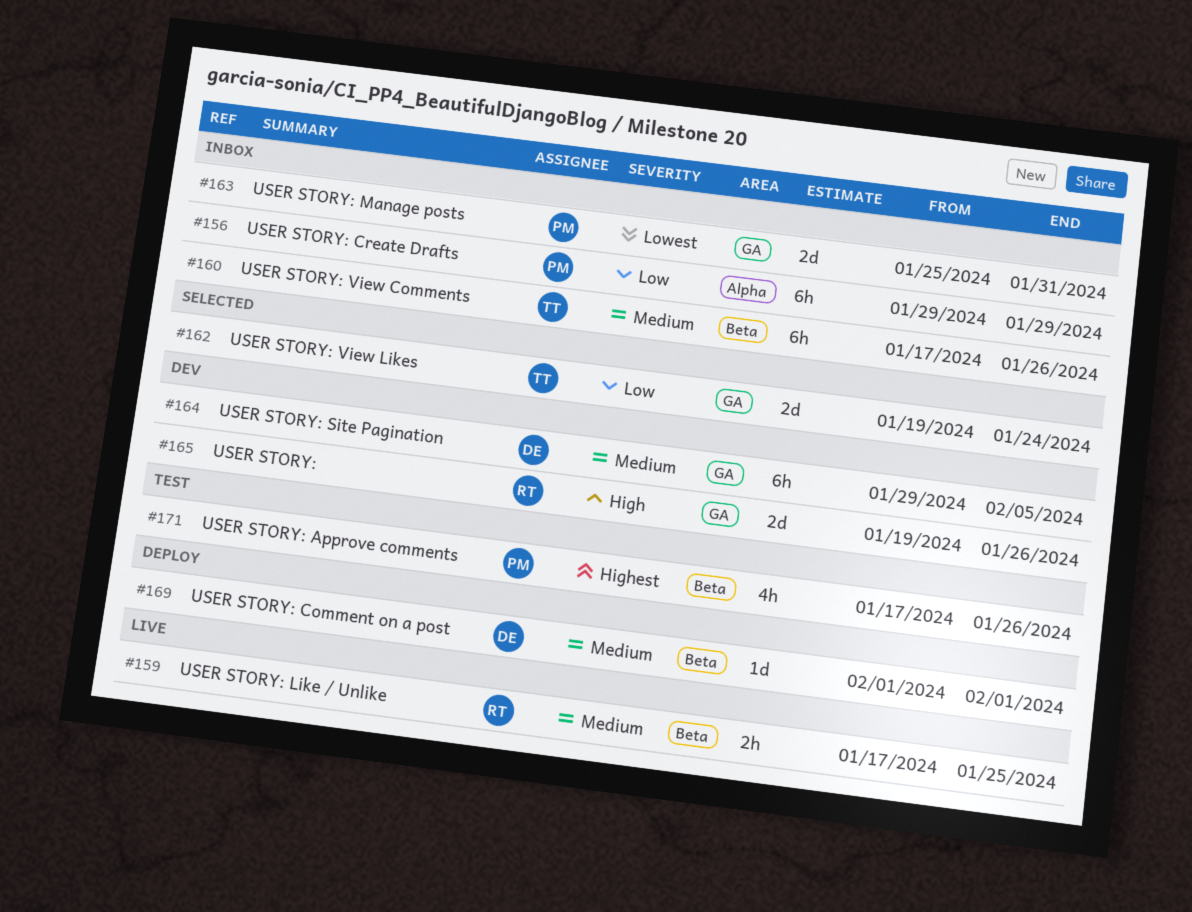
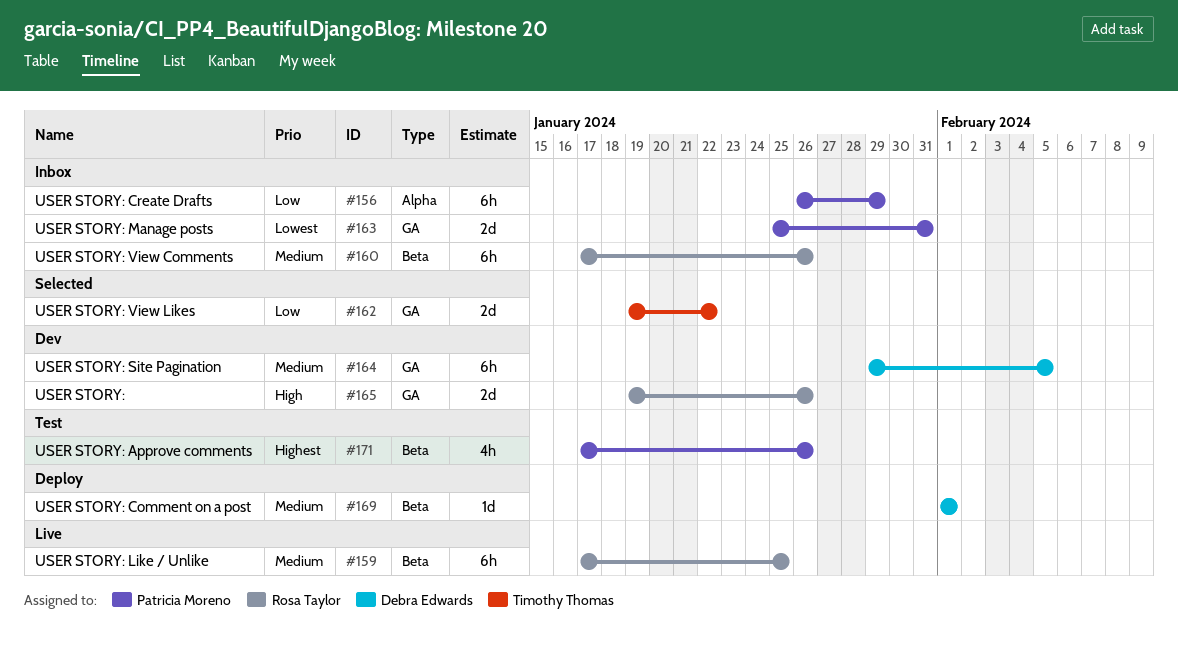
#156, start: Jan 29 -> Jan 26
#159, estimate: 2h -> 6h
#160, owner: Timothy Thomas -> Rosa Taylor
#162, due: Jan 24 -> Jan 22

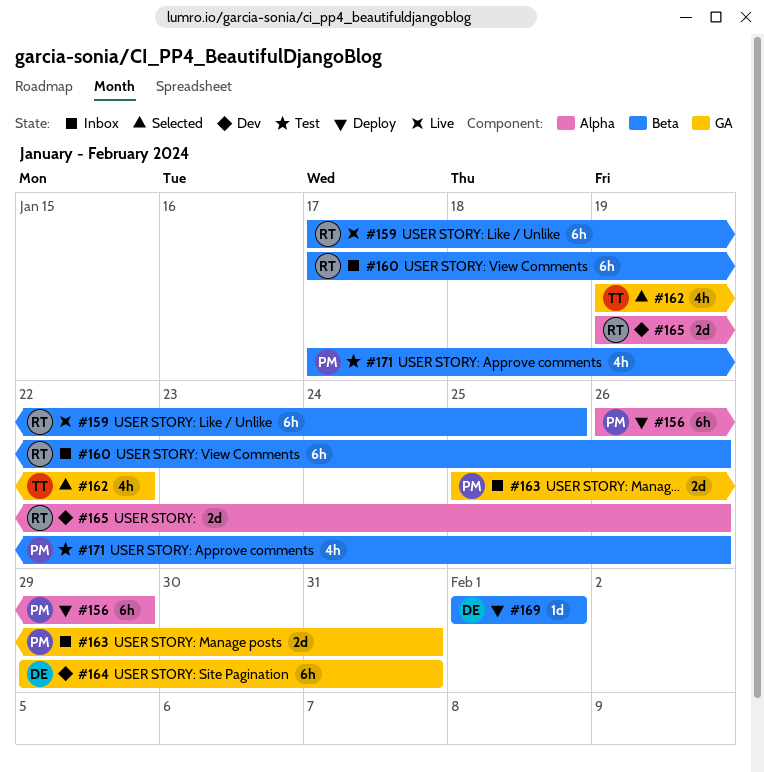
#156, status: Inbox -> Deploy
#162, estimate: 2d -> 4h
#164, due: Feb 5 -> Jan 31
#165, label: GA -> Alpha

